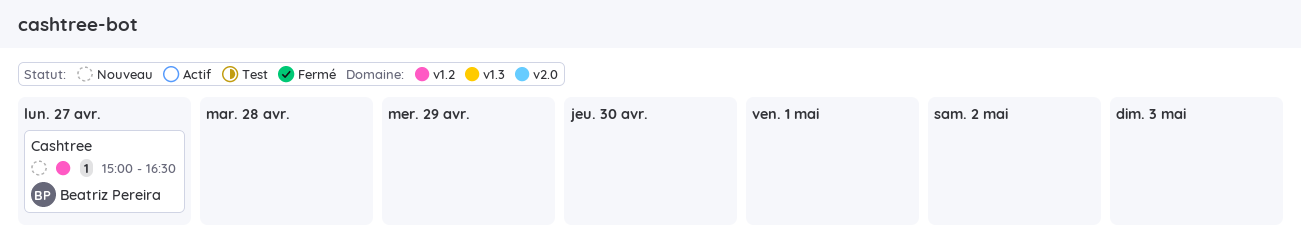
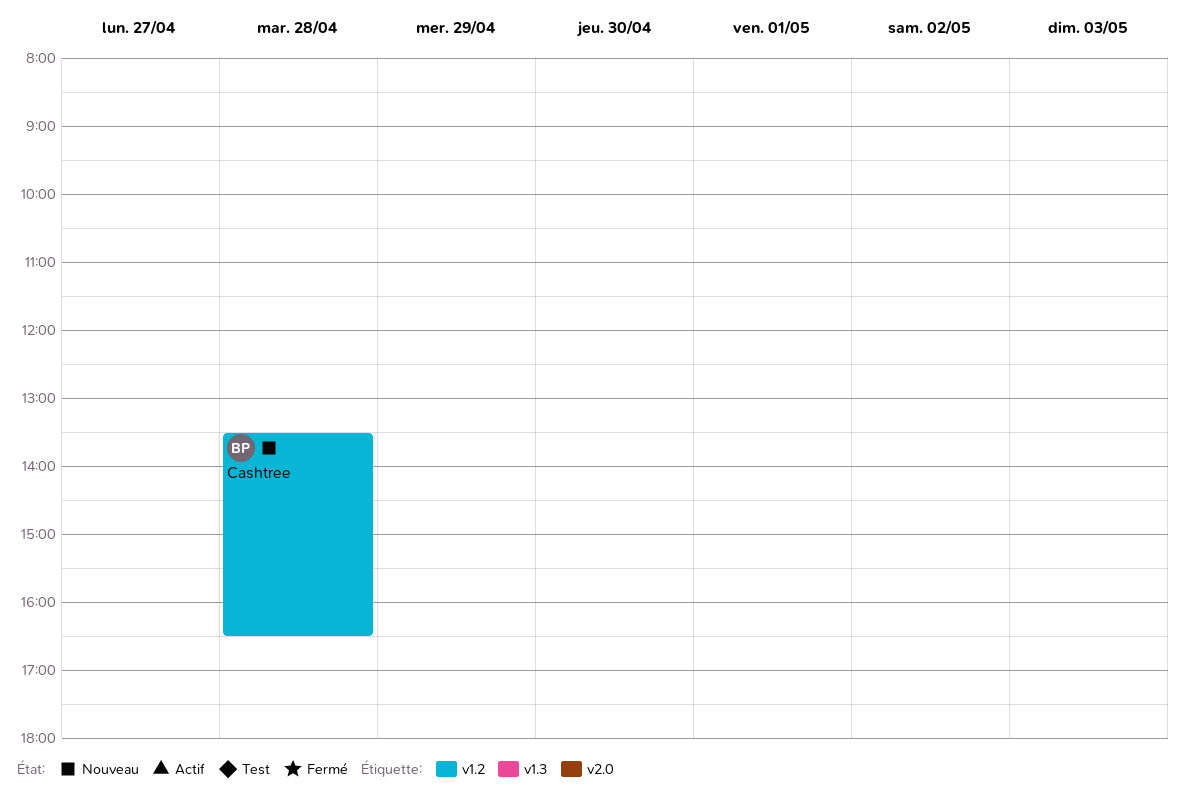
Cashtree, day: Apr 27 -> Apr 28
Cashtree, begins: 15:00 -> 13:30

